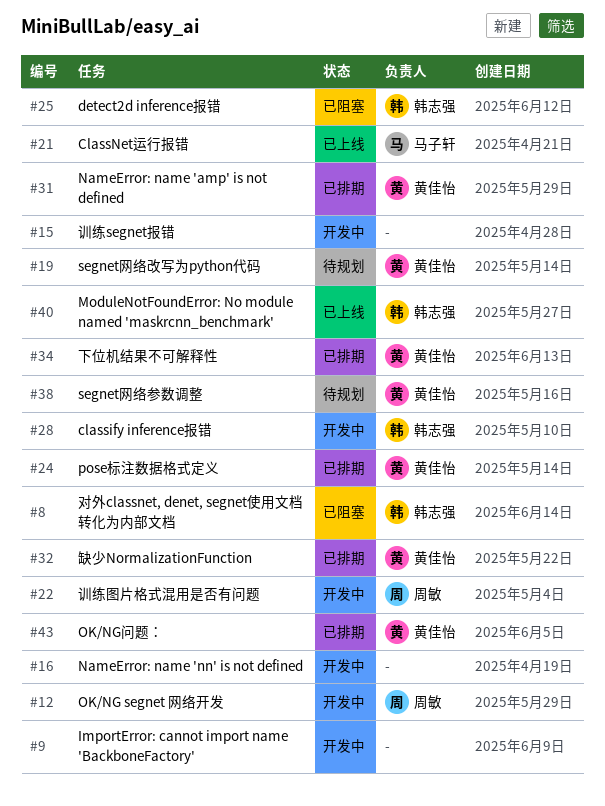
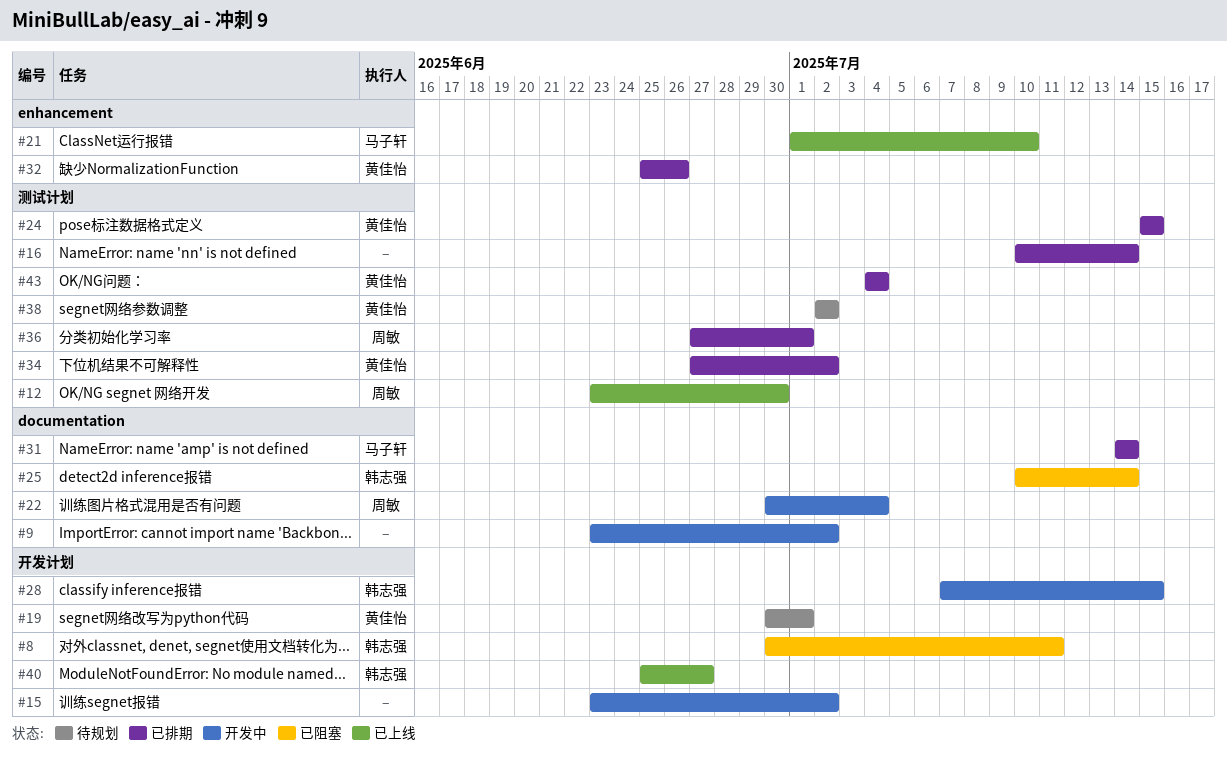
#12, status: 开发中 -> 已上线
#16, status: 开发中 -> 已排期
#31, owner: 黄佳怡 -> 马子轩
#36: none -> present

